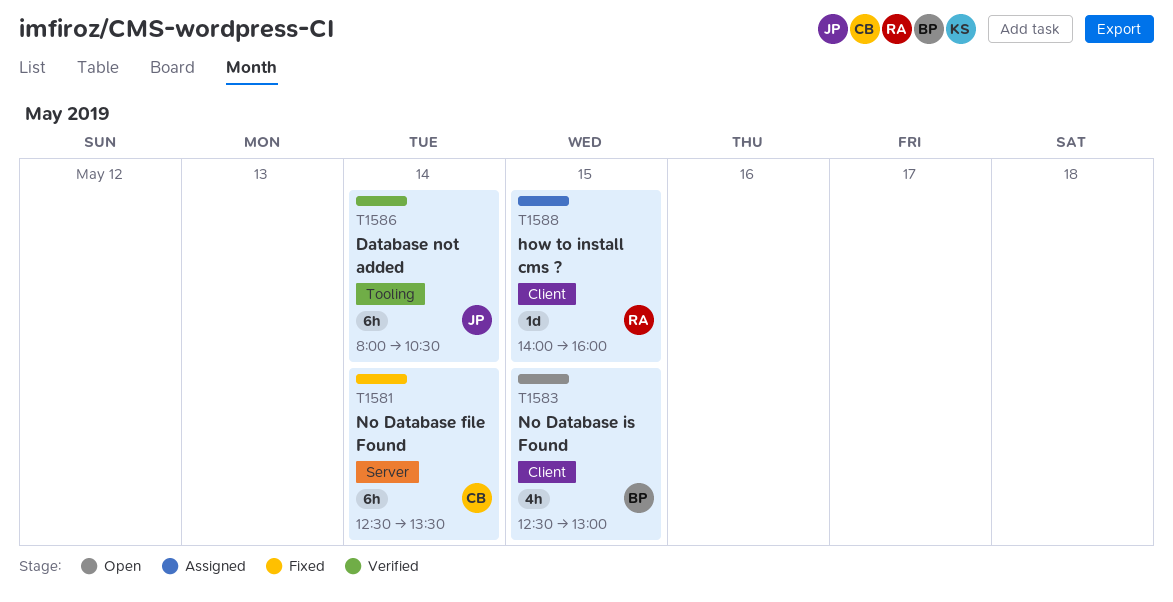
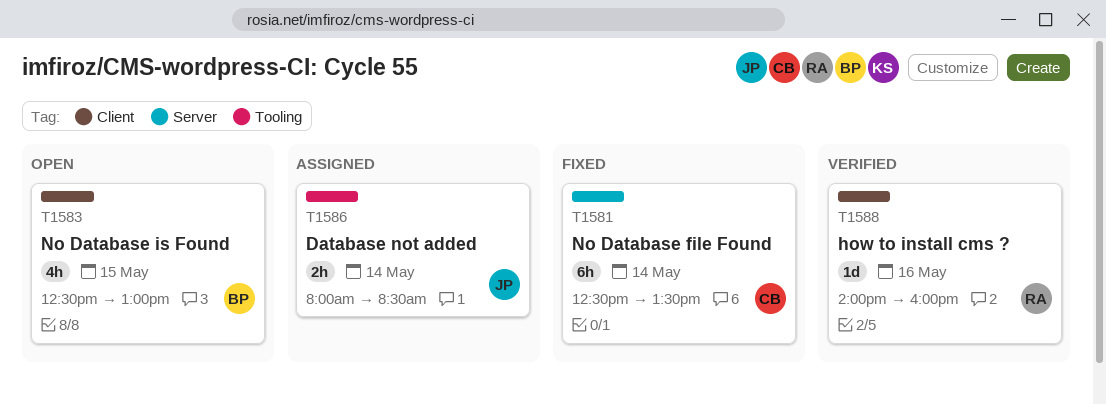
T1586, status: Verified -> Assigned
T1586, estimate: 6h -> 2h
T1586, ends: 10:30 -> 08:30
T1588, status: Assigned -> Verified
T1588, day: May 15 -> May 16

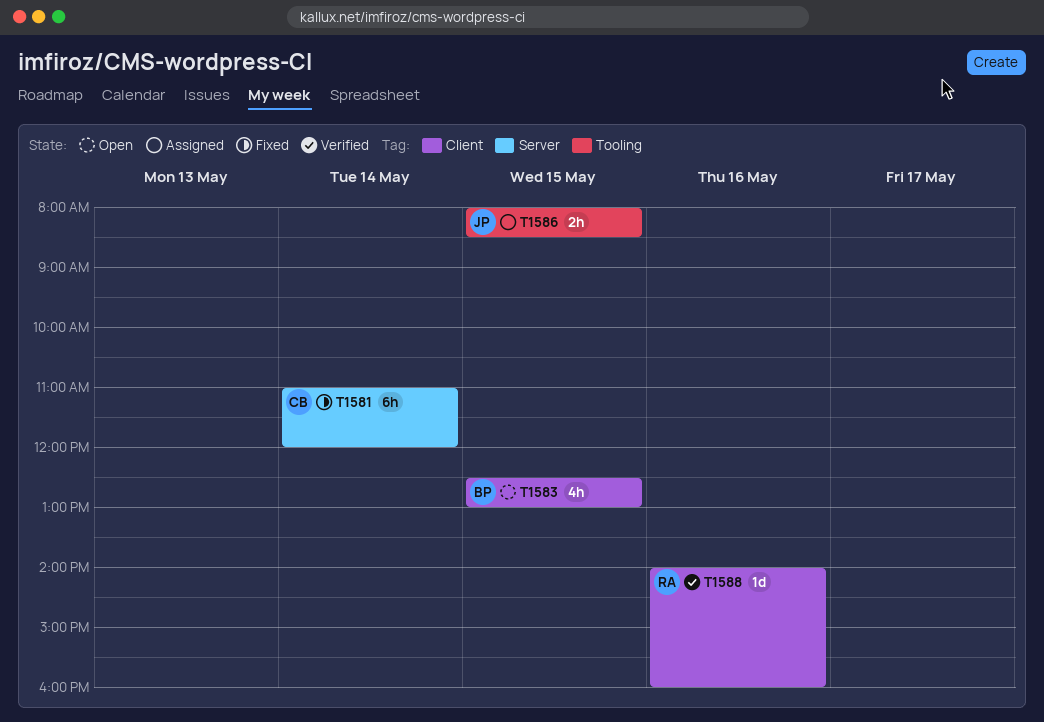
T1581, begins: 12:30 -> 11:00
T1581, ends: 13:30 -> 12:00
T1586, day: May 14 -> May 15

